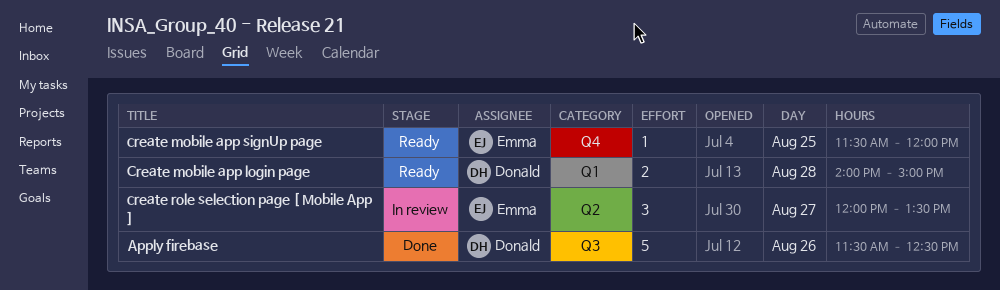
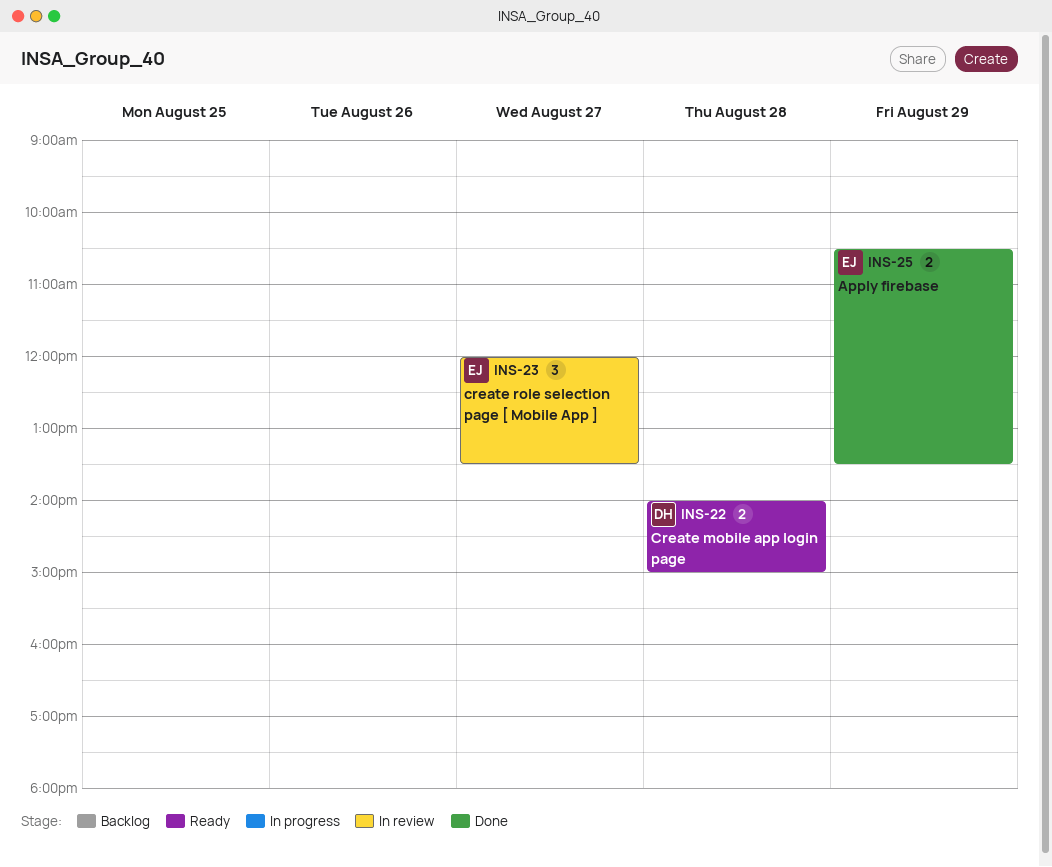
Apply firebase, owner: Donald -> Emma
Apply firebase, estimate: 5 -> 2
Apply firebase, day: Aug 26 -> Aug 29
Apply firebase, begins: 11:30 -> 10:30
Apply firebase, ends: 12:30 -> 13:30
create mobile app signUp page: present -> none

